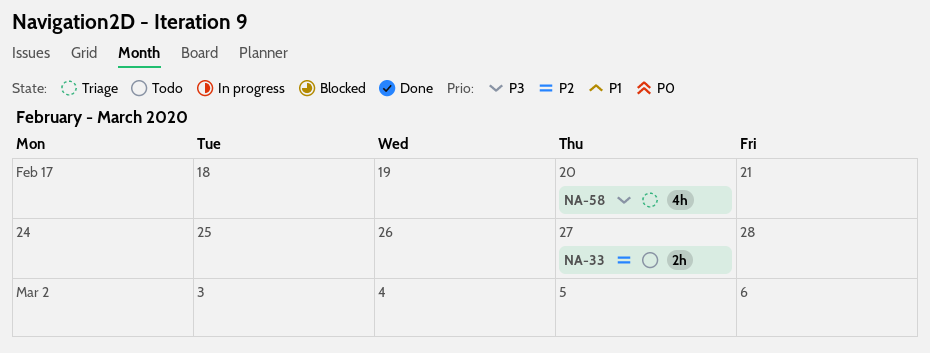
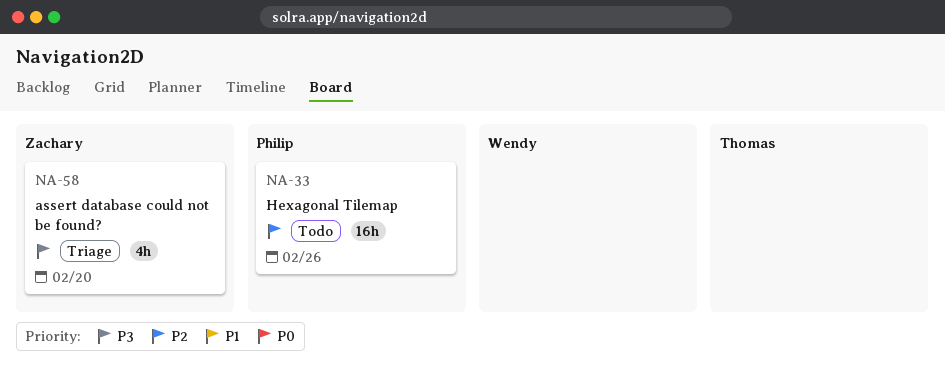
NA-33, estimate: 2h -> 16h
NA-33, due: Feb 27 -> Feb 26

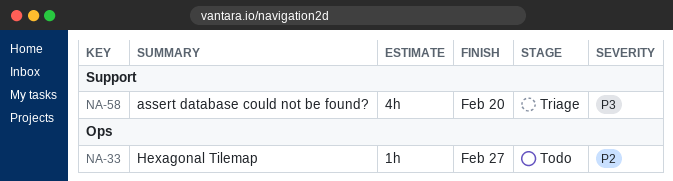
NA-33, estimate: 16h -> 1h
NA-33, due: Feb 26 -> Feb 27

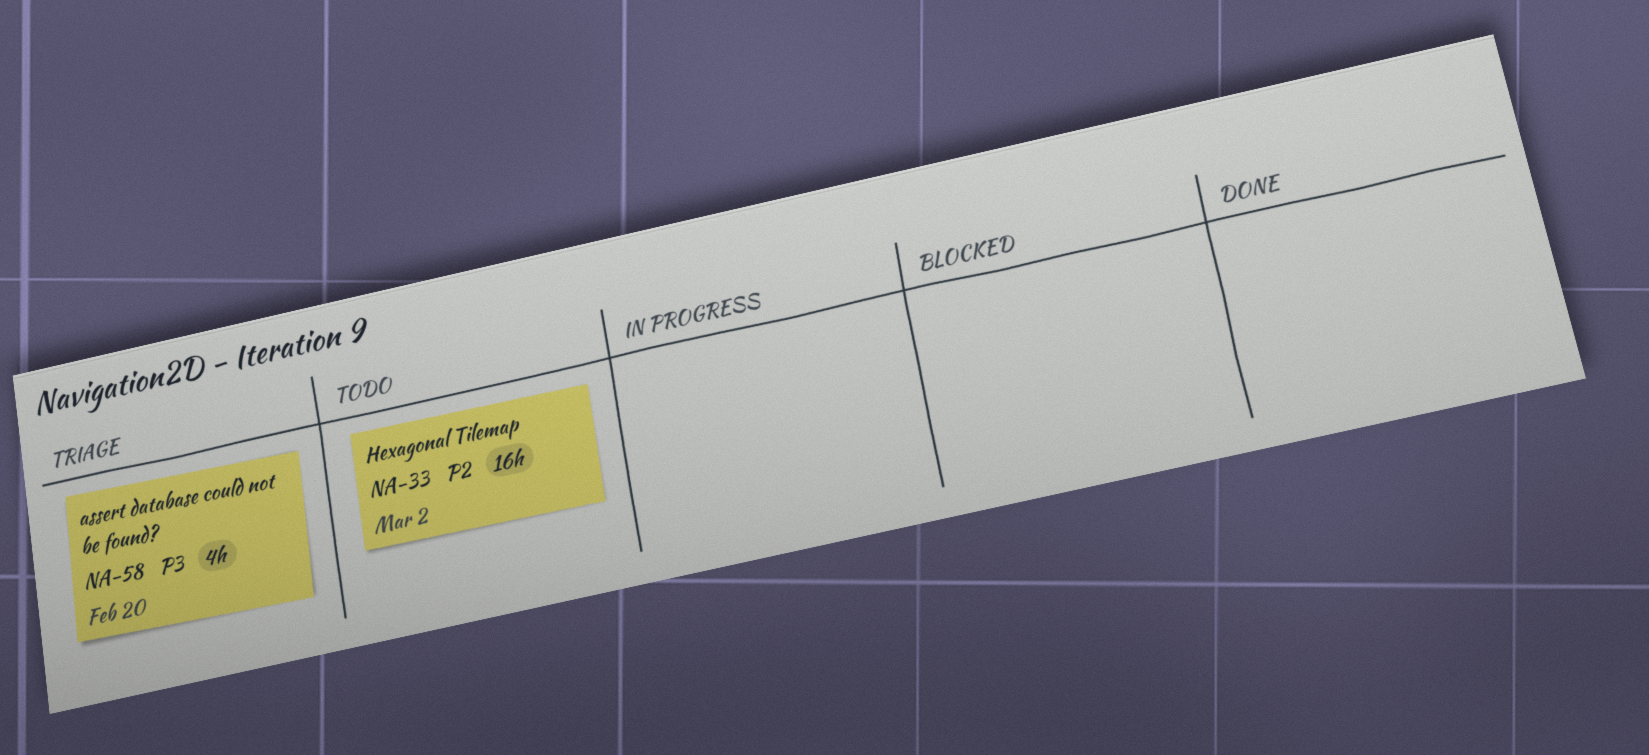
NA-33, estimate: 1h -> 16h
NA-33, due: Feb 27 -> Mar 2

